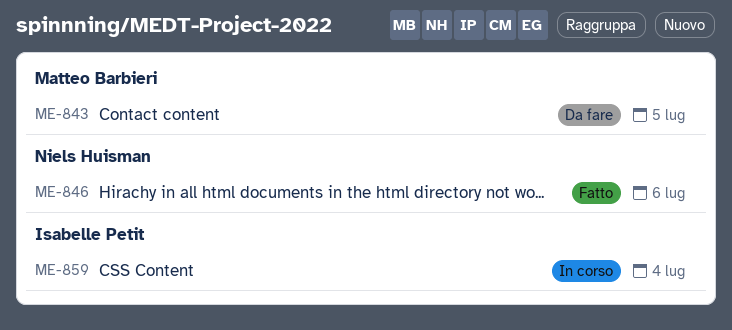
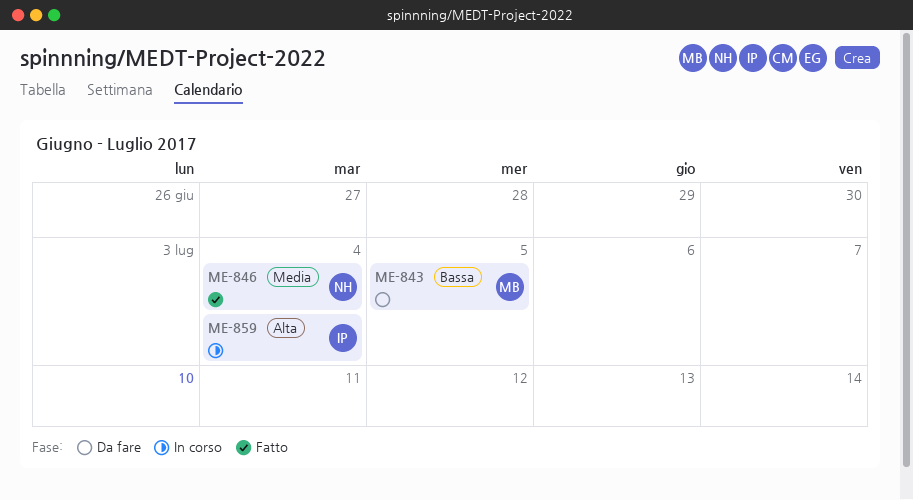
ME-846, due: Jul 6 -> Jul 4

